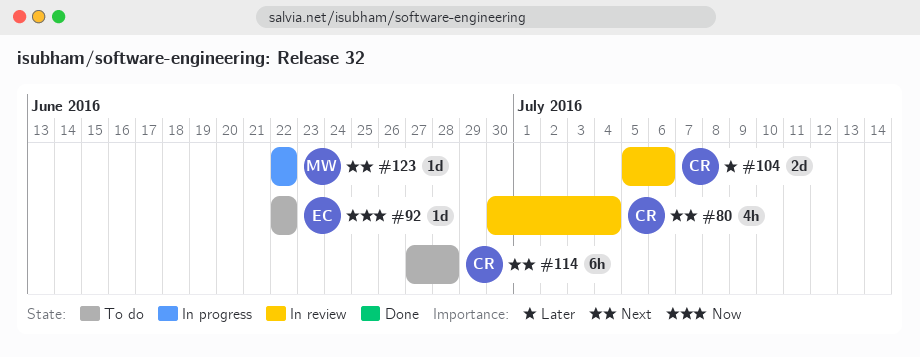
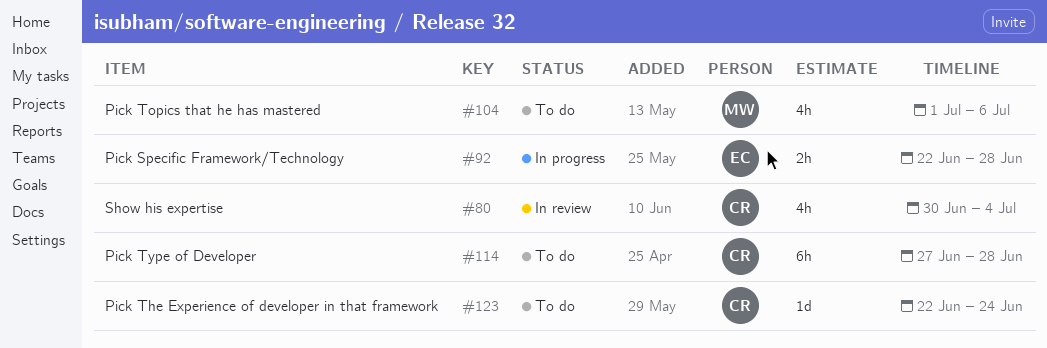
#92, status: To do -> In progress
#92, estimate: 1d -> 2h
#92, due: Jun 22 -> Jun 28
#104, status: In review -> To do
#104, owner: CR -> MW
#104, estimate: 2d -> 4h
#104, start: Jul 5 -> Jul 1
#123, status: In progress -> To do
#123, owner: MW -> CR
#123, due: Jun 22 -> Jun 24

